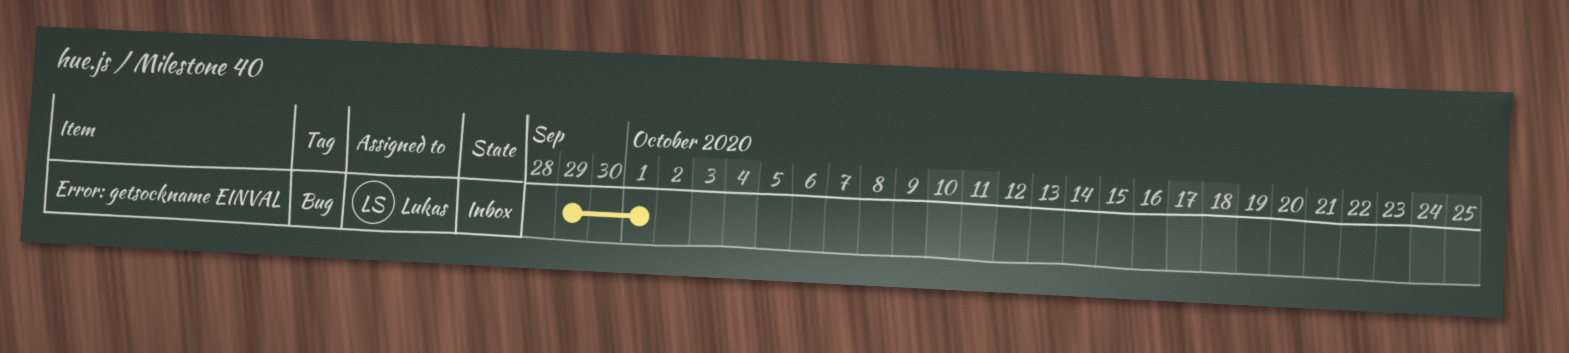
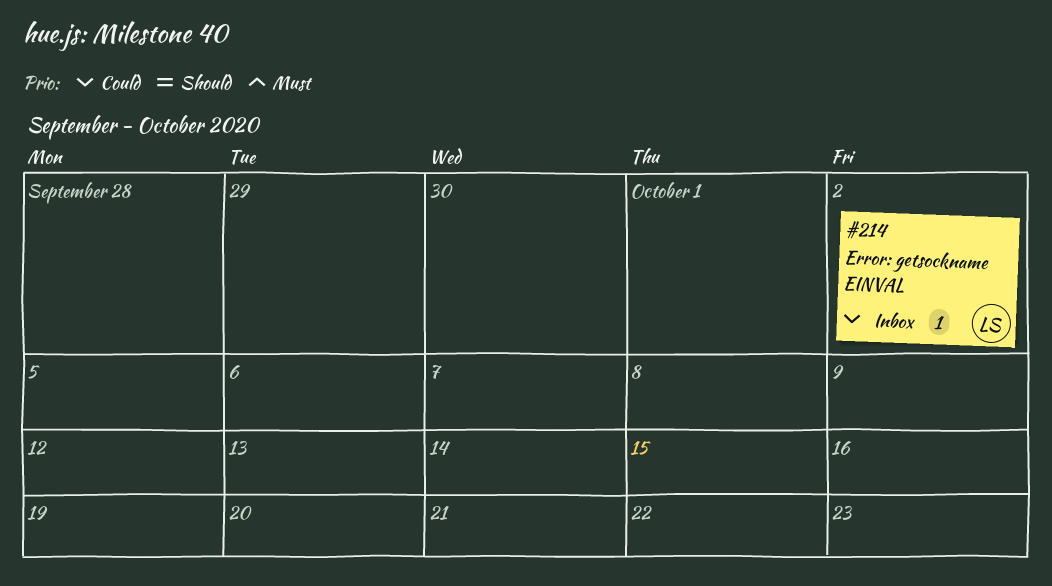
Error: getsockname EINVAL, due: Oct 1 -> Oct 2

